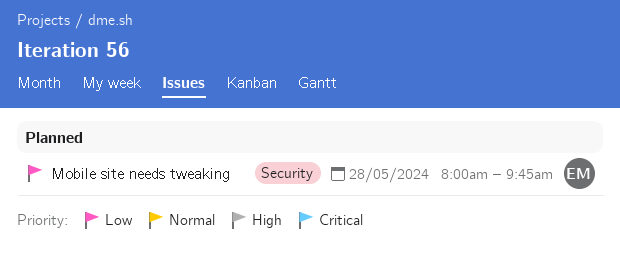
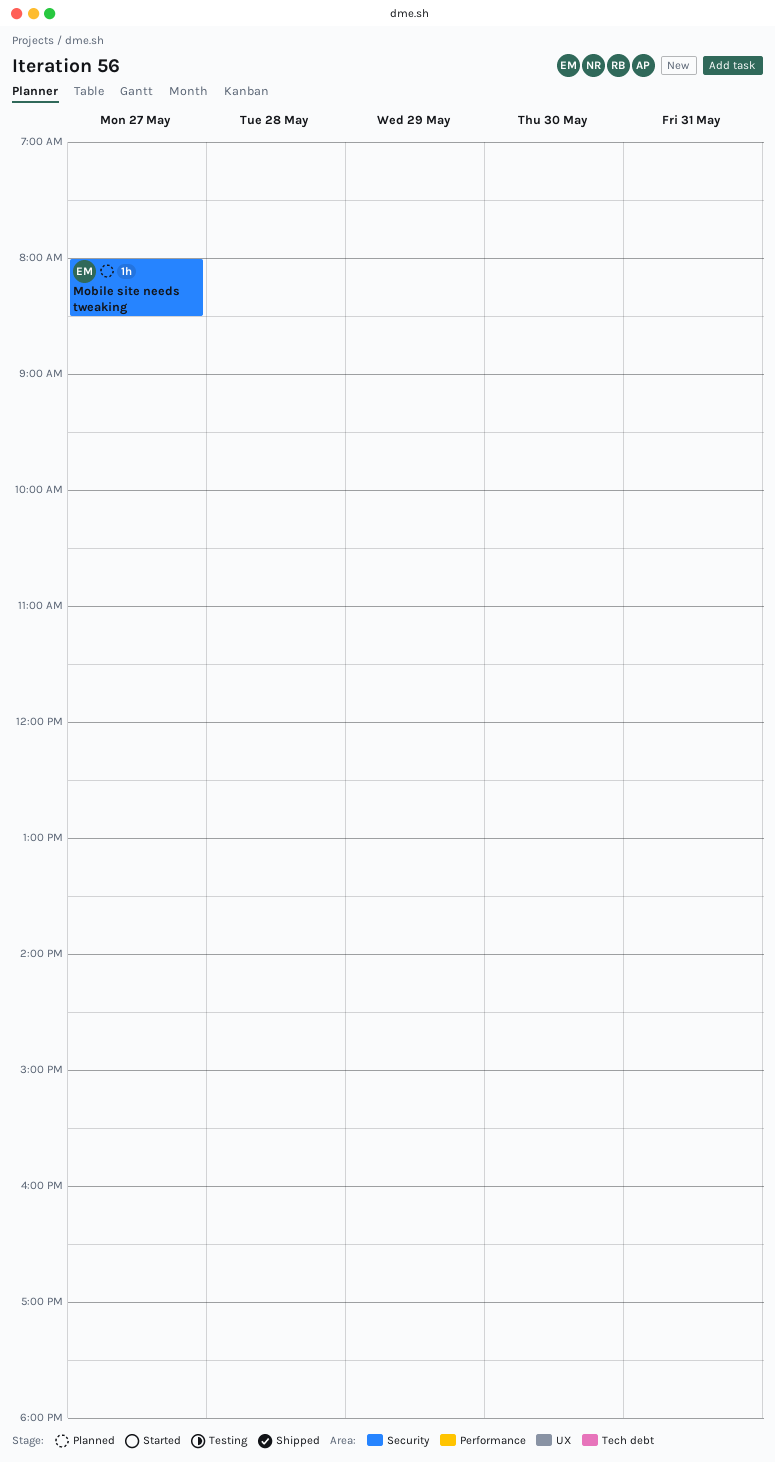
Mobile site needs tweaking, day: May 28 -> May 27
Mobile site needs tweaking, ends: 09:45 -> 08:30

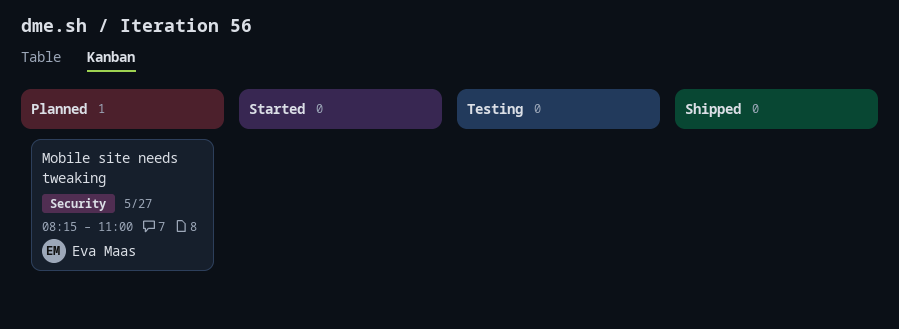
Mobile site needs tweaking, begins: 08:00 -> 08:15
Mobile site needs tweaking, ends: 08:30 -> 11:00

